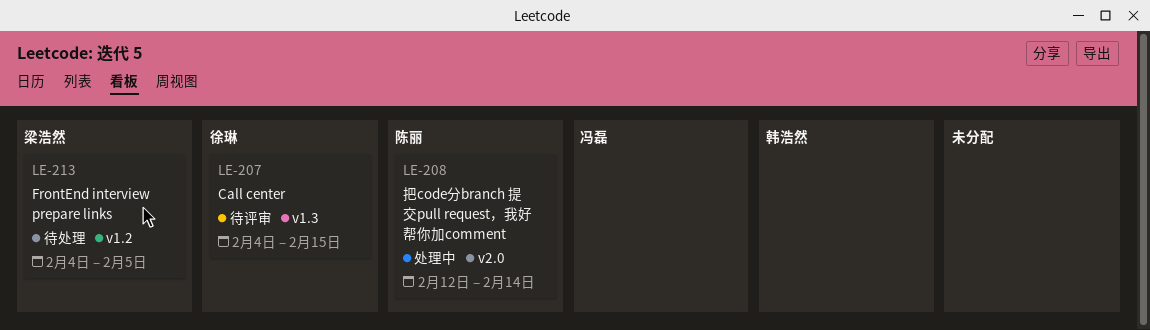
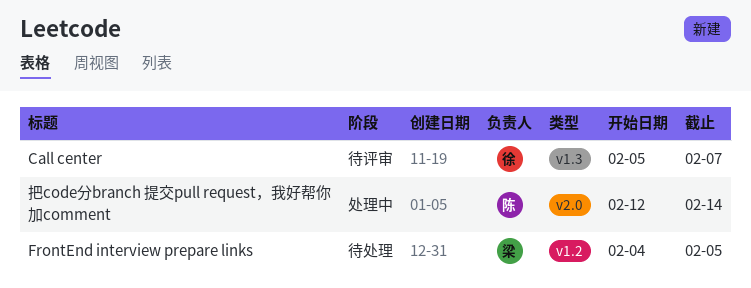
Call center, start: Feb 4 -> Feb 5
Call center, due: Feb 15 -> Feb 7

